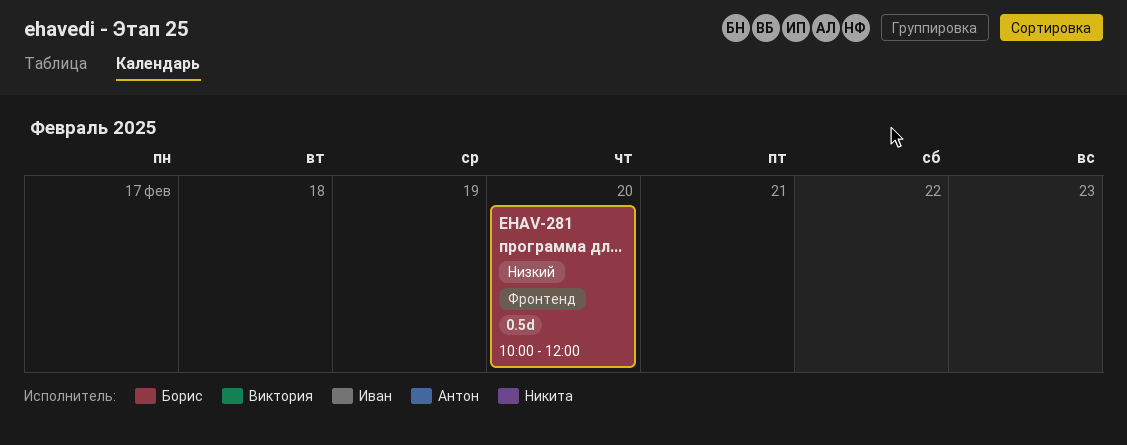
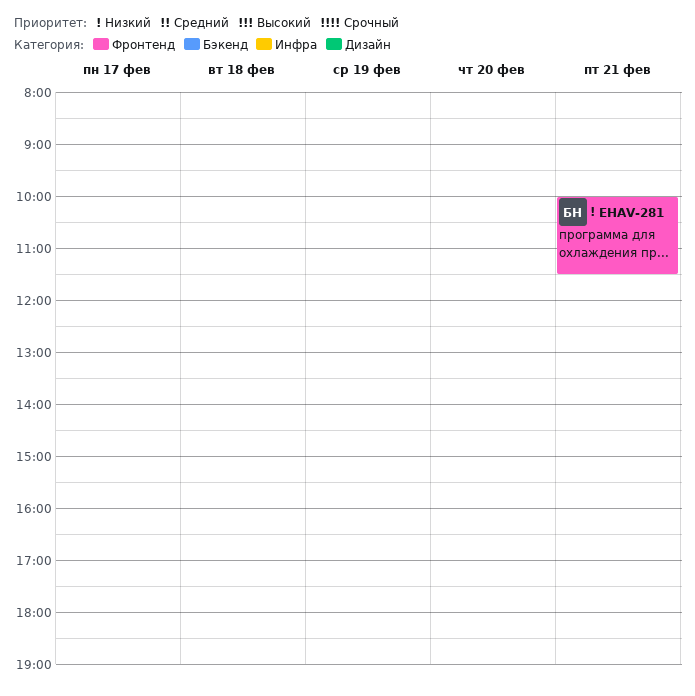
EHAV-281, day: Feb 20 -> Feb 21
EHAV-281, ends: 12:00 -> 11:30

